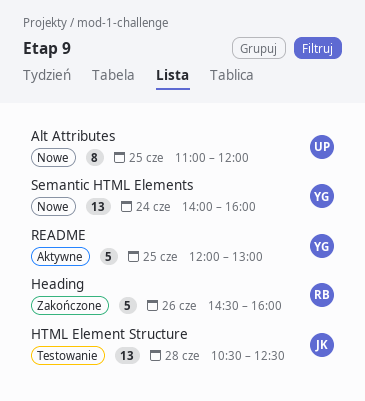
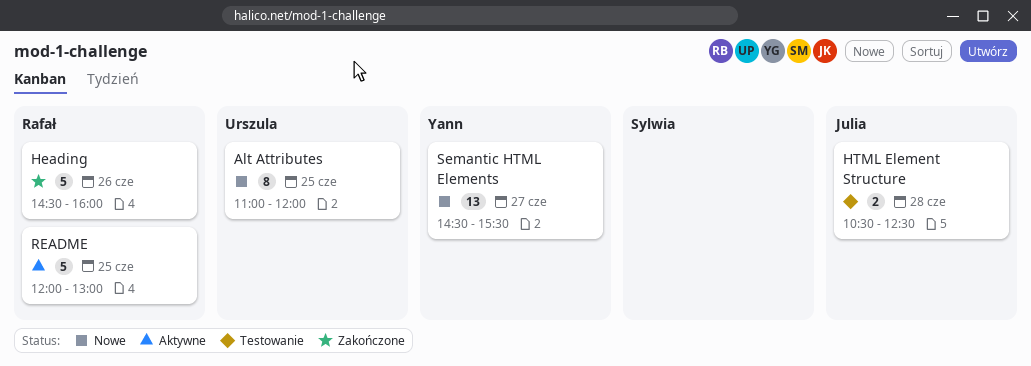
HTML Element Structure, estimate: 13 -> 2
README, owner: Yann -> Rafał
Semantic HTML Elements, day: Jun 24 -> Jun 27
Semantic HTML Elements, begins: 14:00 -> 14:30
Semantic HTML Elements, ends: 16:00 -> 15:30

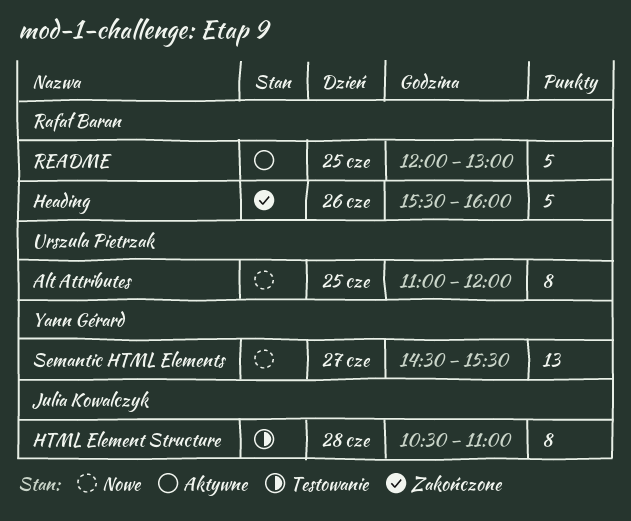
Heading, begins: 14:30 -> 15:30
HTML Element Structure, estimate: 2 -> 8
HTML Element Structure, ends: 12:30 -> 11:00

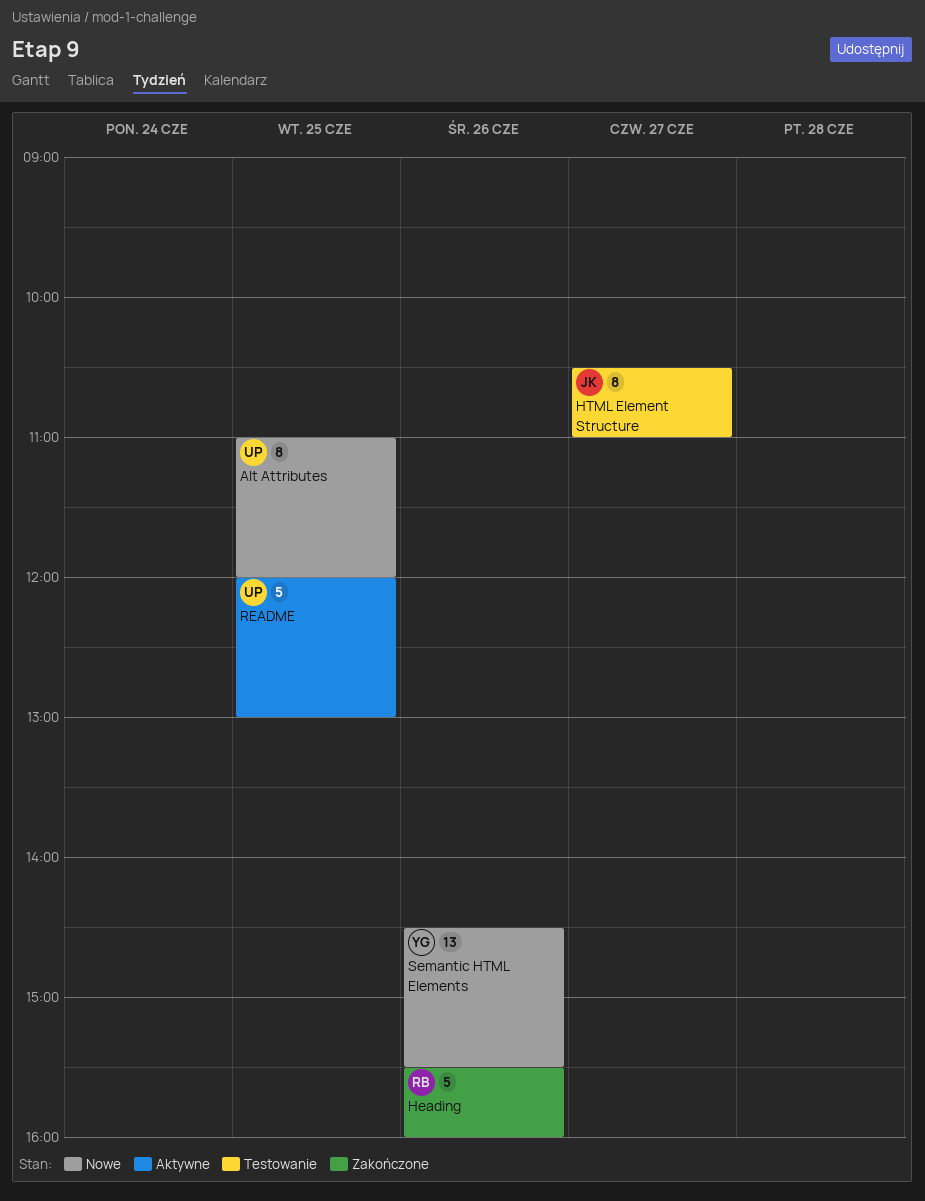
HTML Element Structure, day: Jun 28 -> Jun 27
README, owner: Rafał Baran -> Urszula Pietrzak
Semantic HTML Elements, day: Jun 27 -> Jun 26

